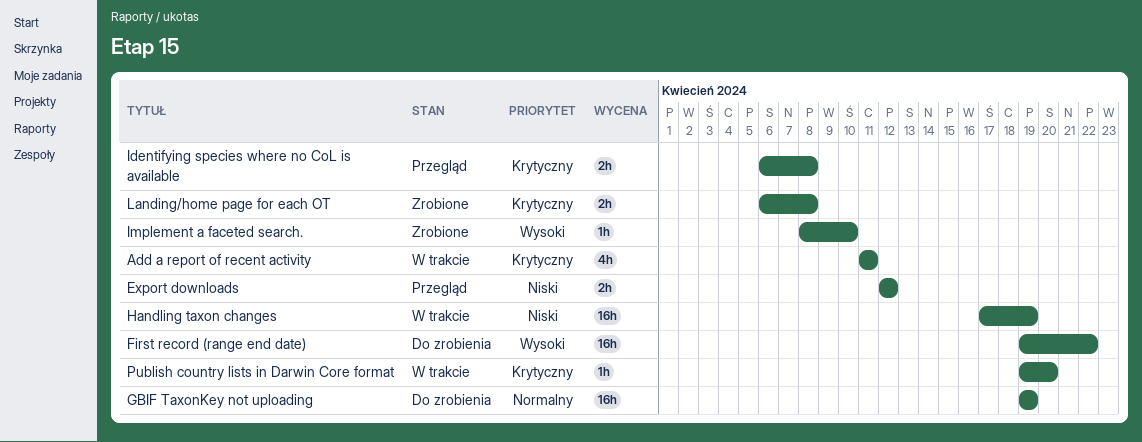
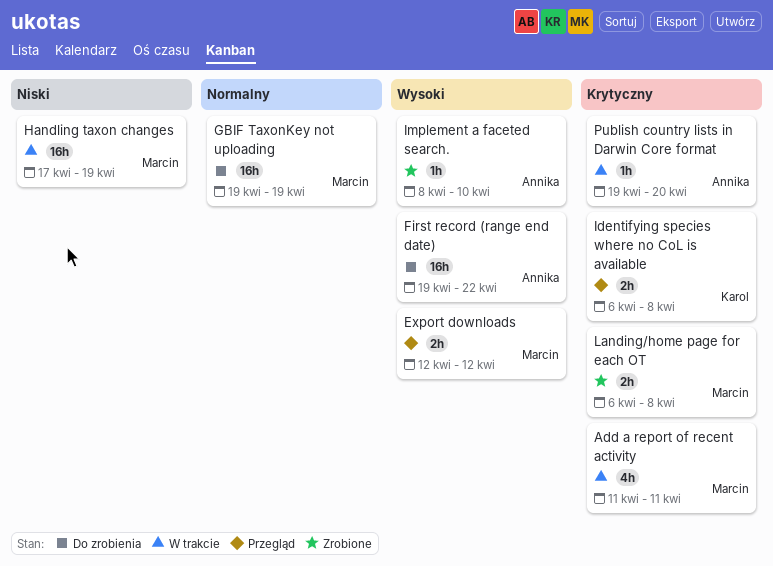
Export downloads, priority: Niski -> Wysoki

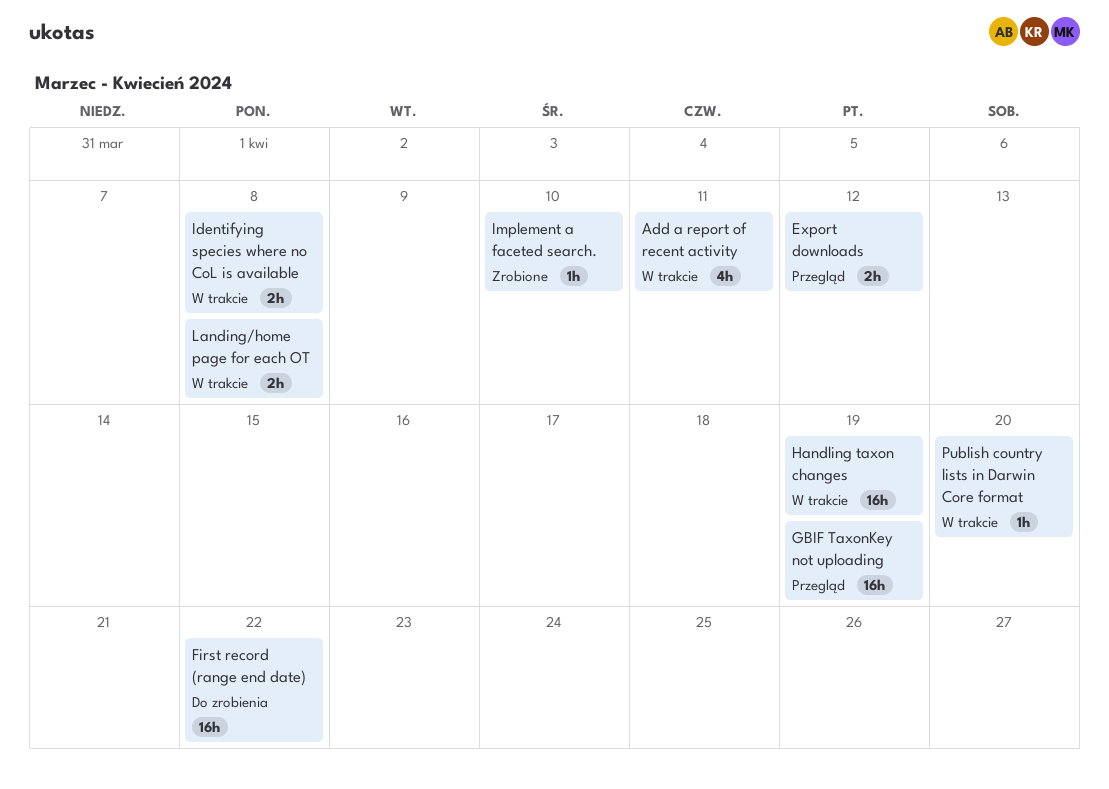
GBIF TaxonKey not uploading, status: Do zrobienia -> Przegląd
Identifying species where no CoL is available, status: Przegląd -> W trakcie
Landing/home page for each OT, status: Zrobione -> W trakcie

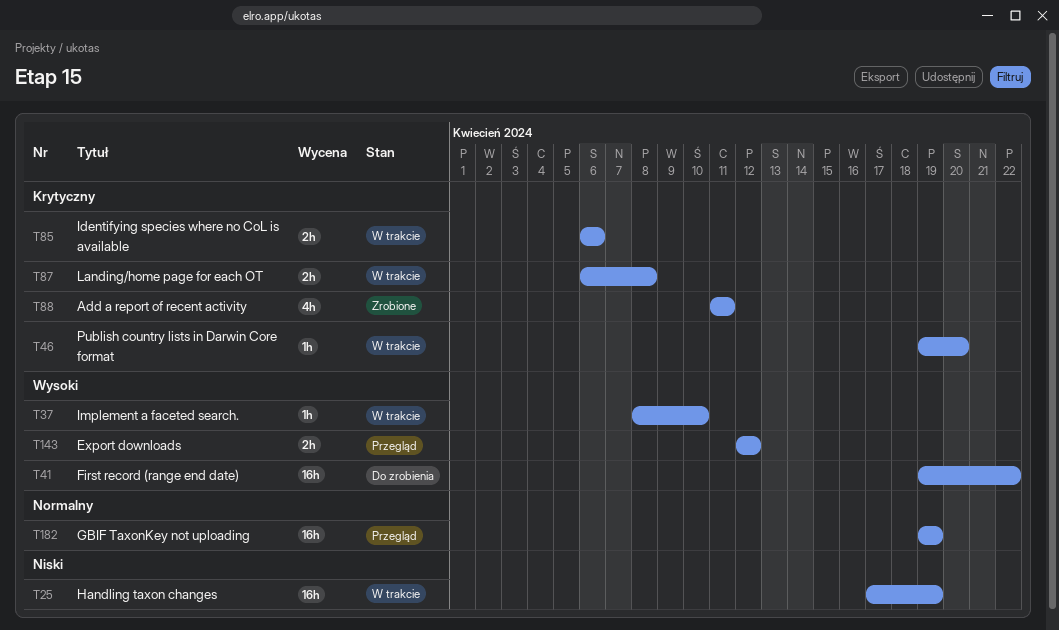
Add a report of recent activity, status: W trakcie -> Zrobione
Identifying species where no CoL is available, due: Apr 8 -> Apr 6
Implement a faceted search., status: Zrobione -> W trakcie

